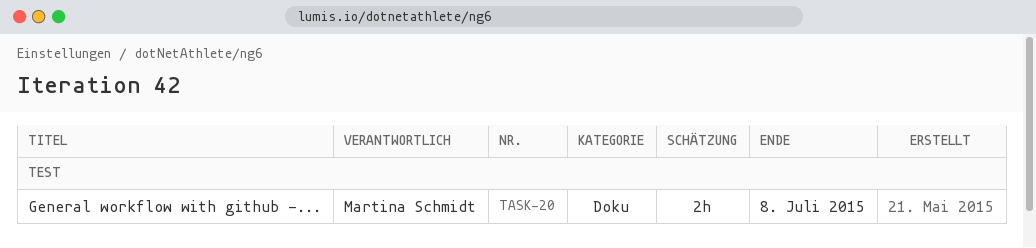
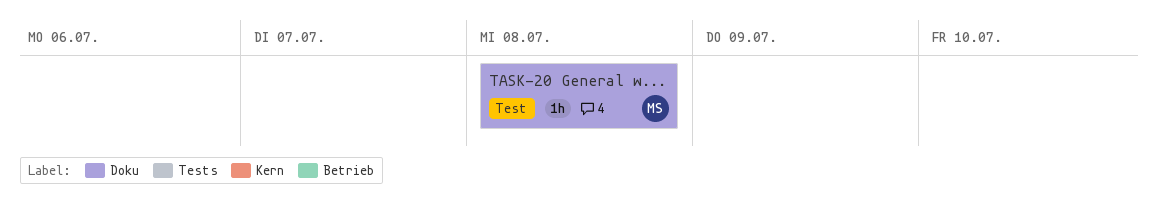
TASK-20, estimate: 2h -> 1h

